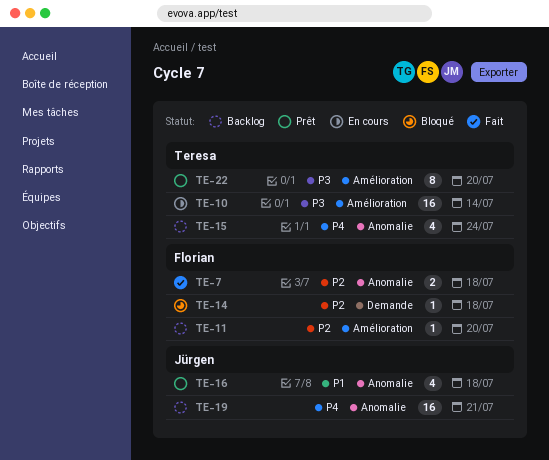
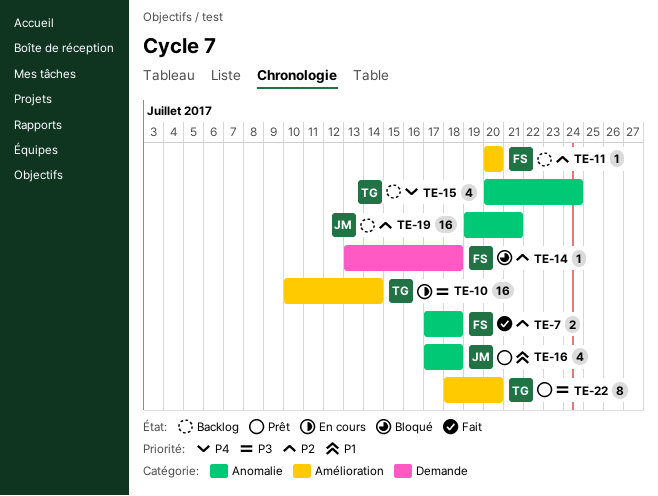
TE-19, priority: P4 -> P2

